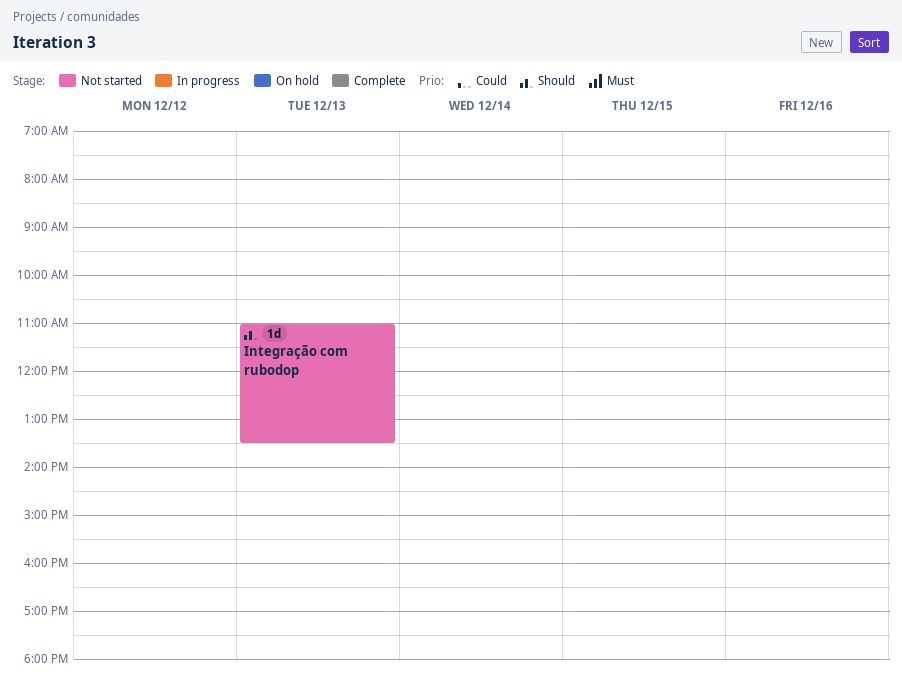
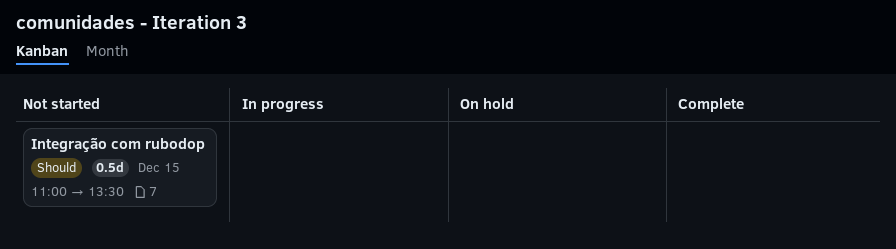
Integração com rubodop, estimate: 1d -> 0.5d
Integração com rubodop, day: Dec 13 -> Dec 15

